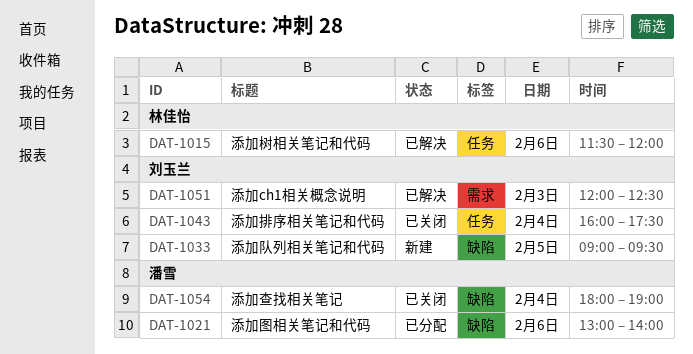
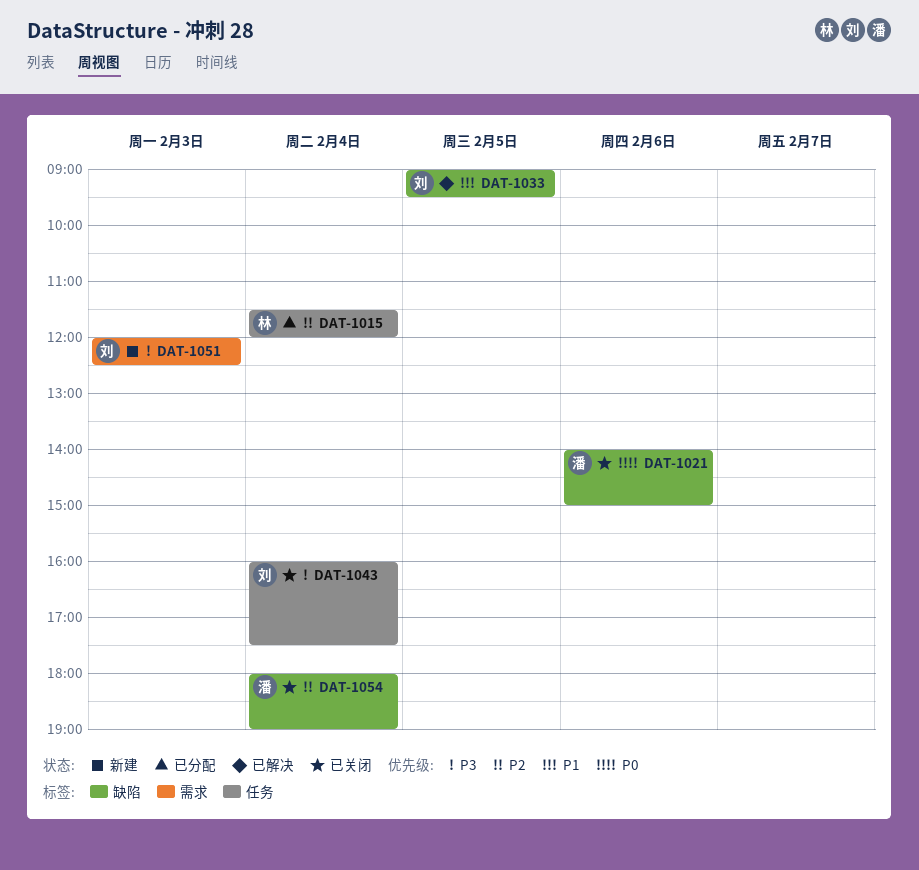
DAT-1015, status: 已解决 -> 已分配
DAT-1015, day: Feb 6 -> Feb 4
DAT-1021, status: 已分配 -> 已关闭
DAT-1021, begins: 13:00 -> 14:00
DAT-1021, ends: 14:00 -> 15:00
DAT-1033, status: 新建 -> 已解决
DAT-1051, status: 已解决 -> 新建

